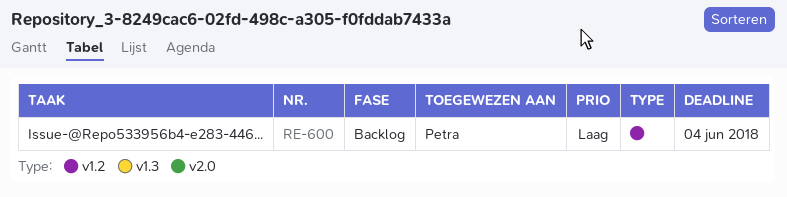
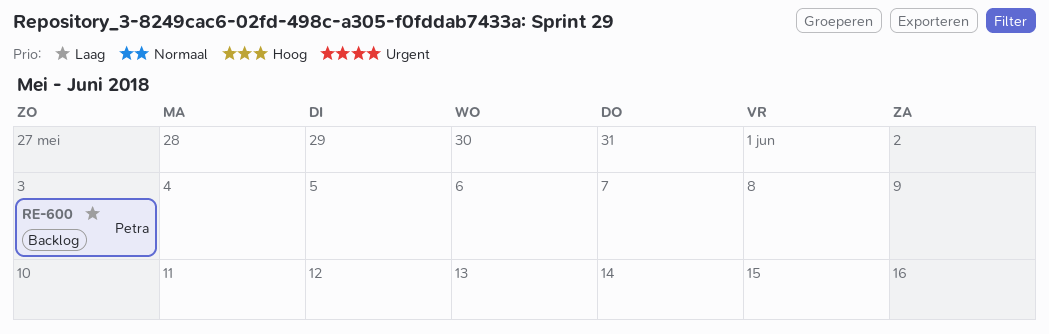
RE-600, due: Jun 4 -> Jun 3

